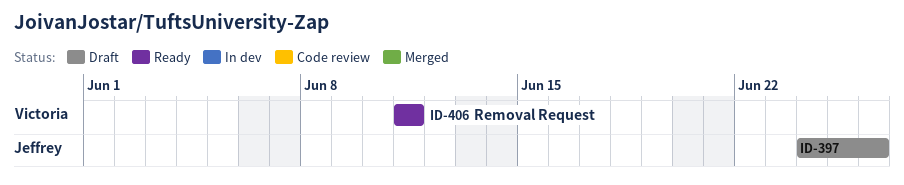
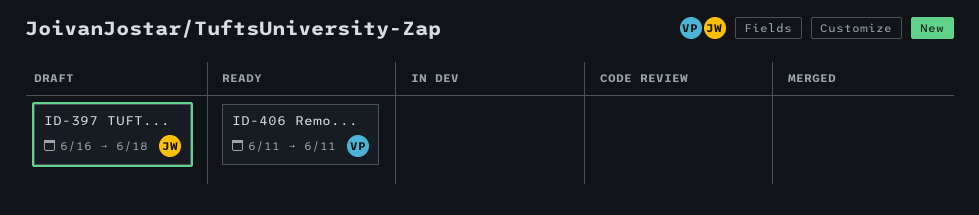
ID-397, start: Jun 24 -> Jun 16
ID-397, due: Jun 26 -> Jun 18

